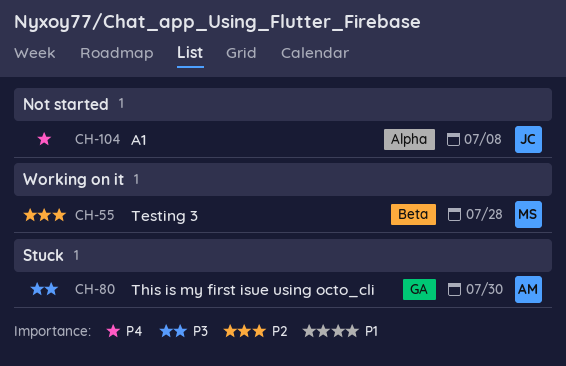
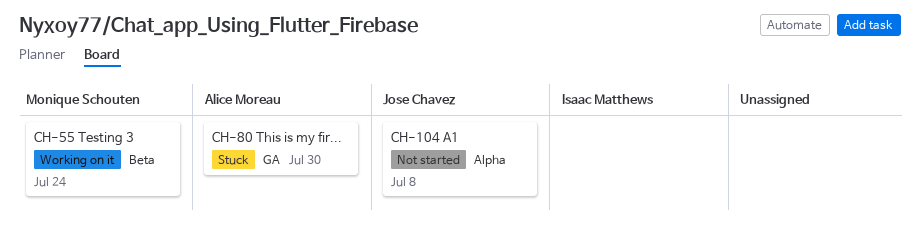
CH-55, due: Jul 28 -> Jul 24

